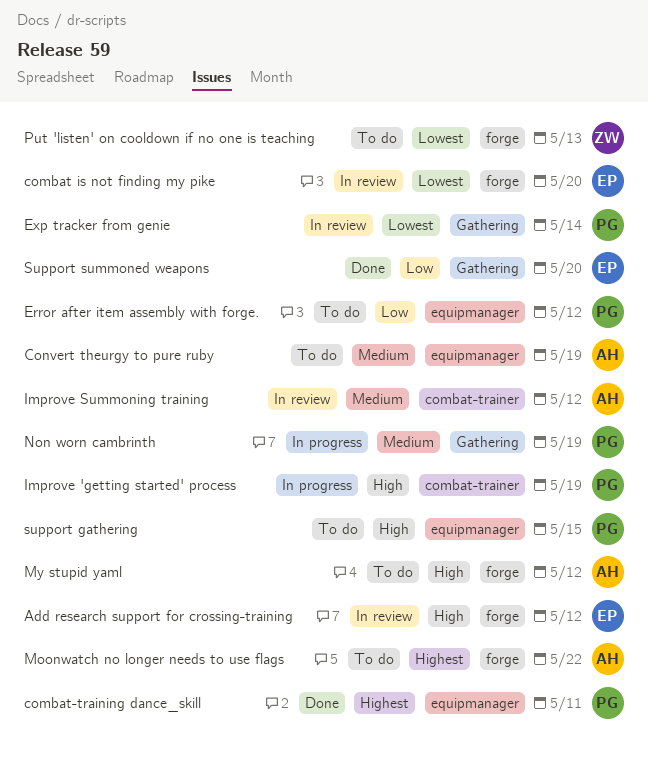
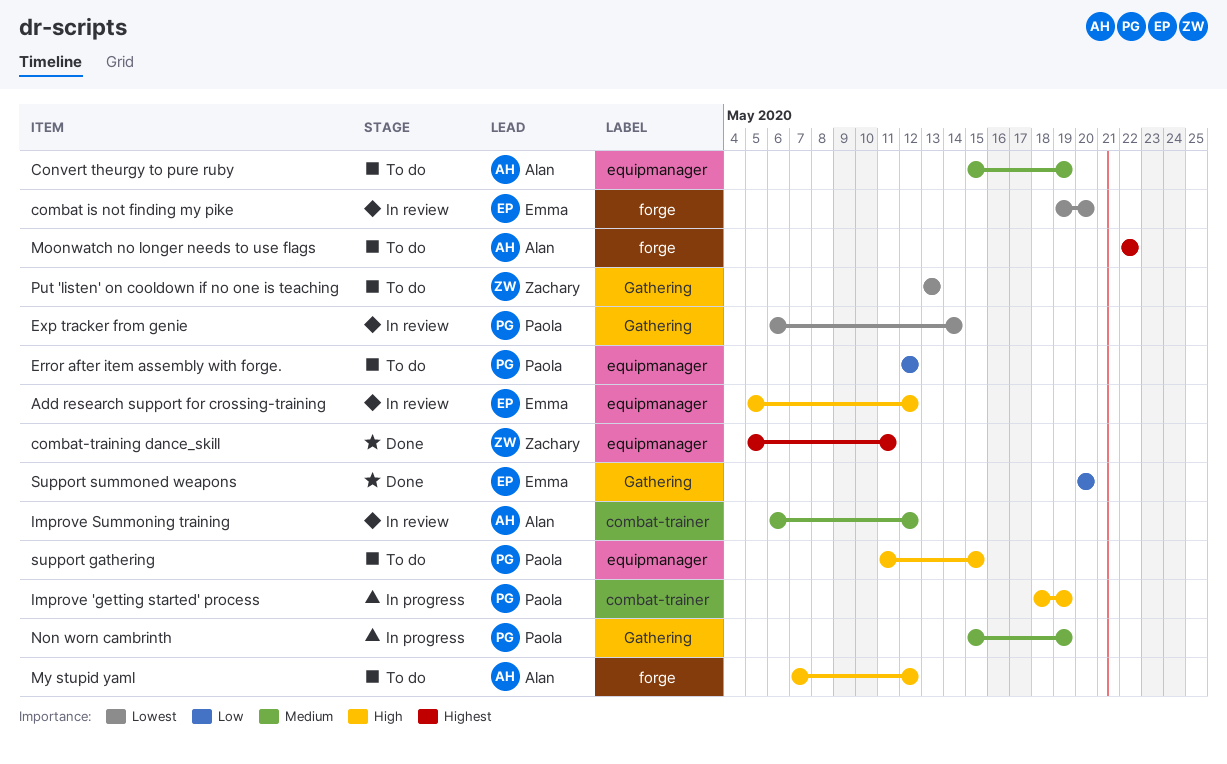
Add research support for crossing-training, label: forge -> equipmanager
combat-training dance_skill, owner: Paola -> Zachary
Put 'listen' on cooldown if no one is teaching, label: forge -> Gathering

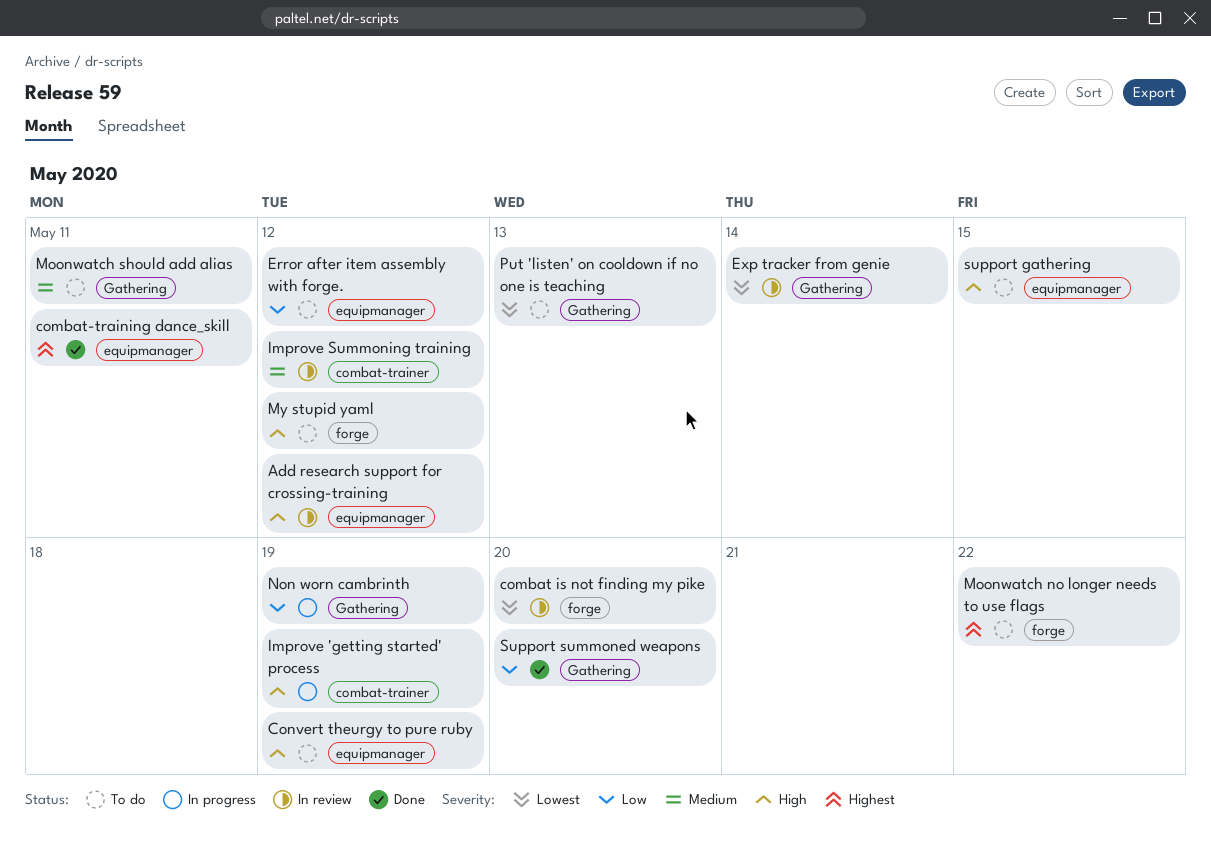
Convert theurgy to pure ruby, priority: Medium -> High
Moonwatch should add alias: none -> present
Non worn cambrinth, priority: Medium -> Low

